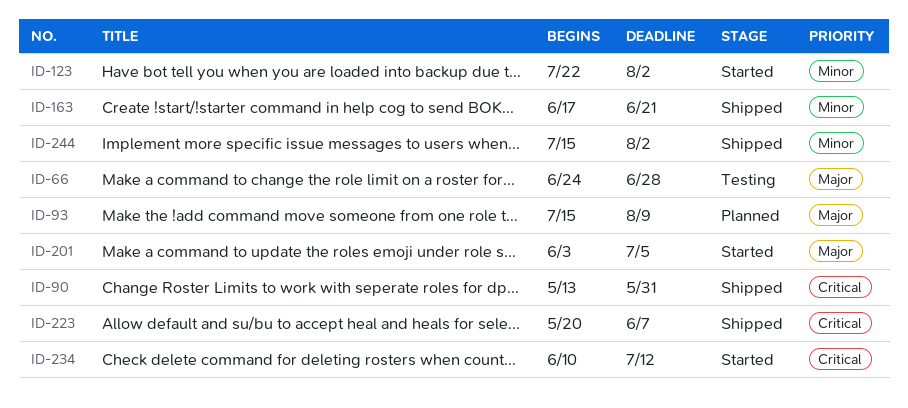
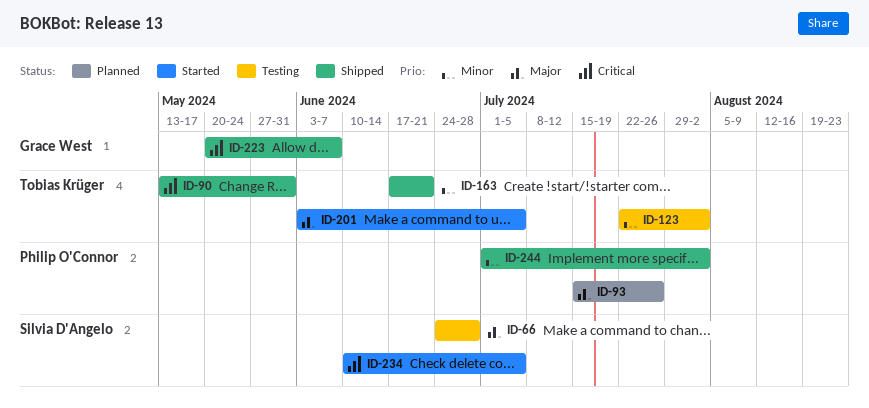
ID-93, due: Aug 9 -> Jul 26
ID-123, status: Started -> Testing
ID-234, due: Jul 12 -> Jul 5
ID-244, start: Jul 15 -> Jul 1

